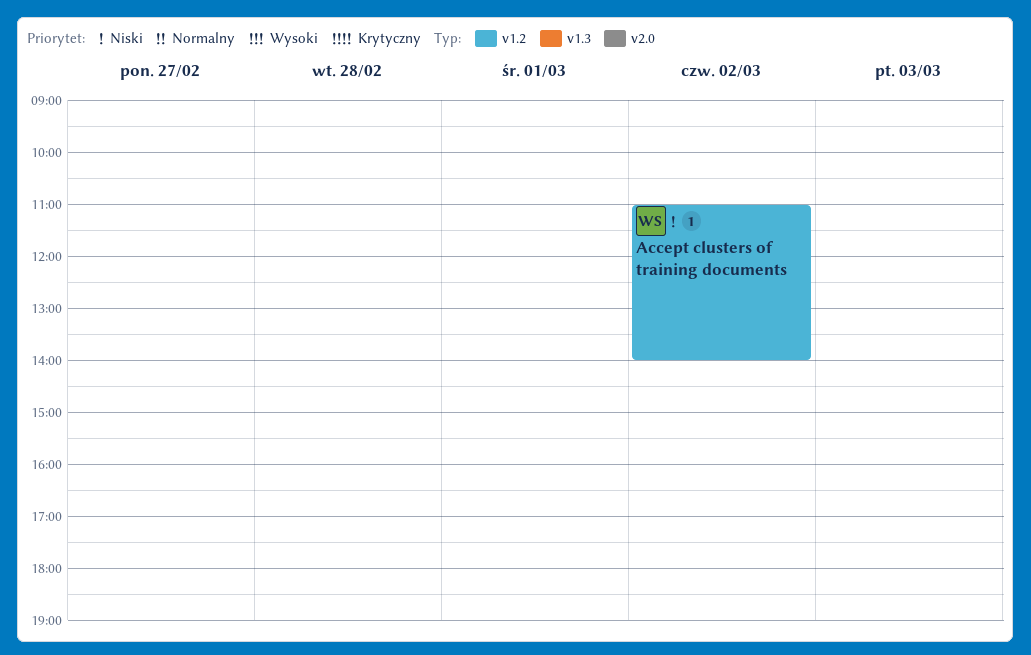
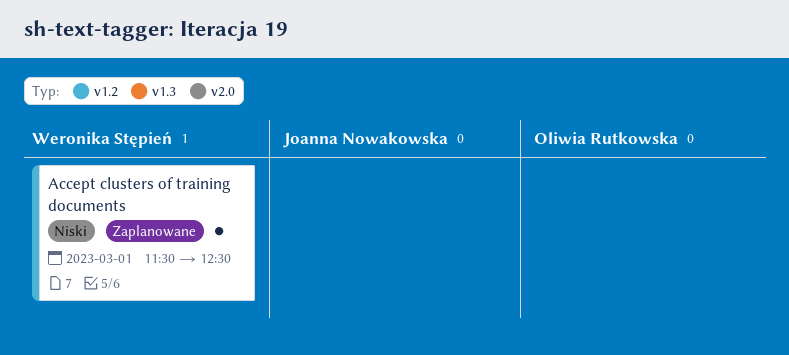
Accept clusters of training documents, day: Mar 2 -> Mar 1
Accept clusters of training documents, begins: 11:00 -> 11:30
Accept clusters of training documents, ends: 14:00 -> 12:30

